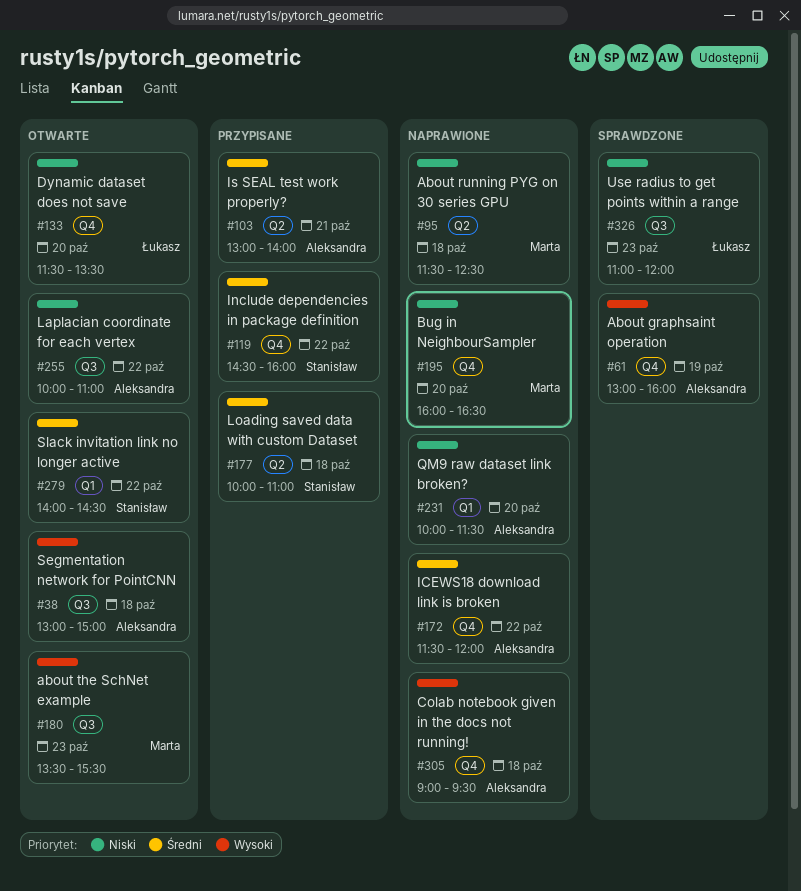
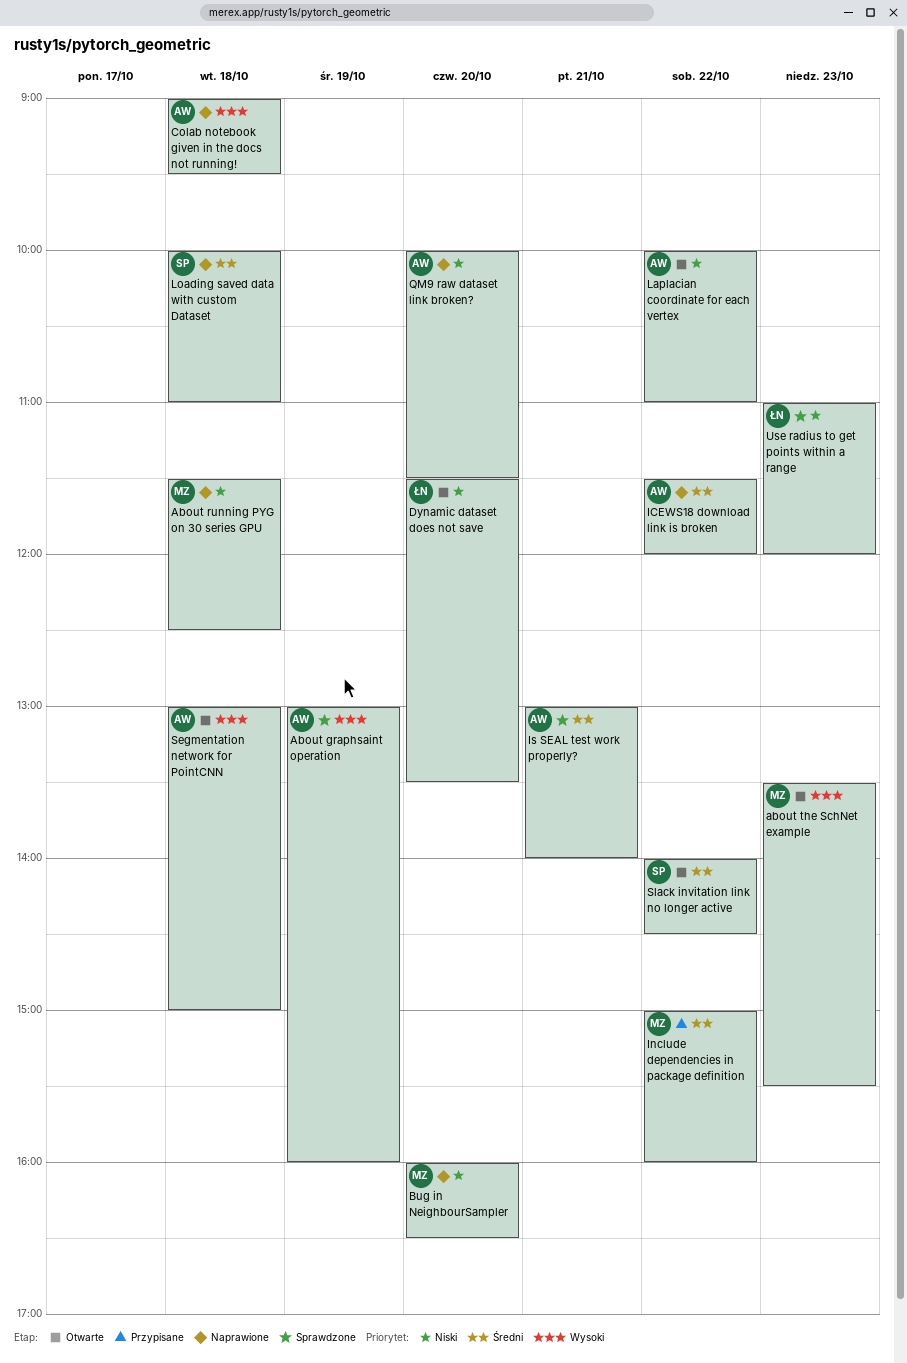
Include dependencies in package definition, owner: Stanisław -> Marta
Include dependencies in package definition, begins: 14:30 -> 15:00
Is SEAL test work properly?, status: Przypisane -> Sprawdzone
Loading saved data with custom Dataset, status: Przypisane -> Naprawione

